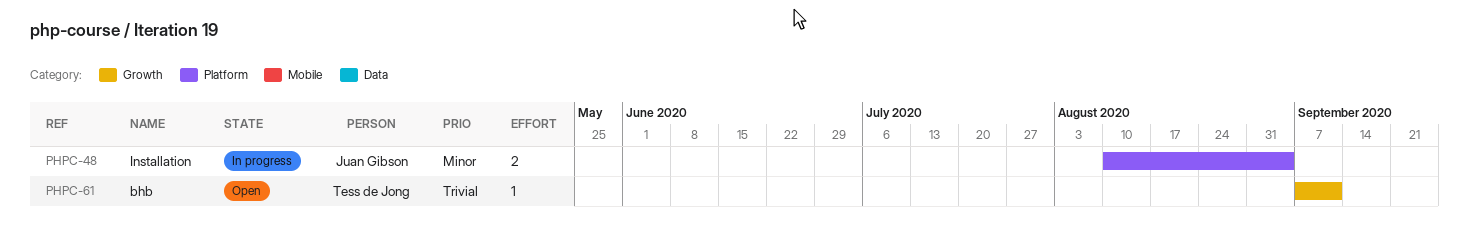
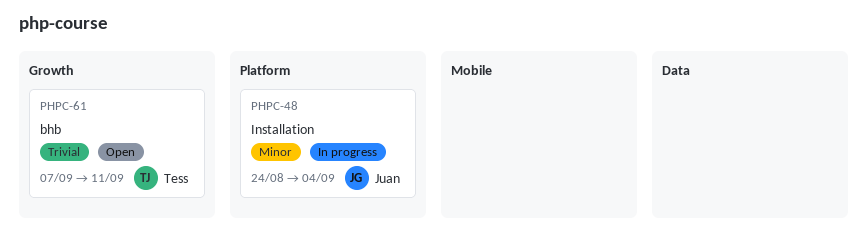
PHPC-48, start: Aug 10 -> Aug 24

